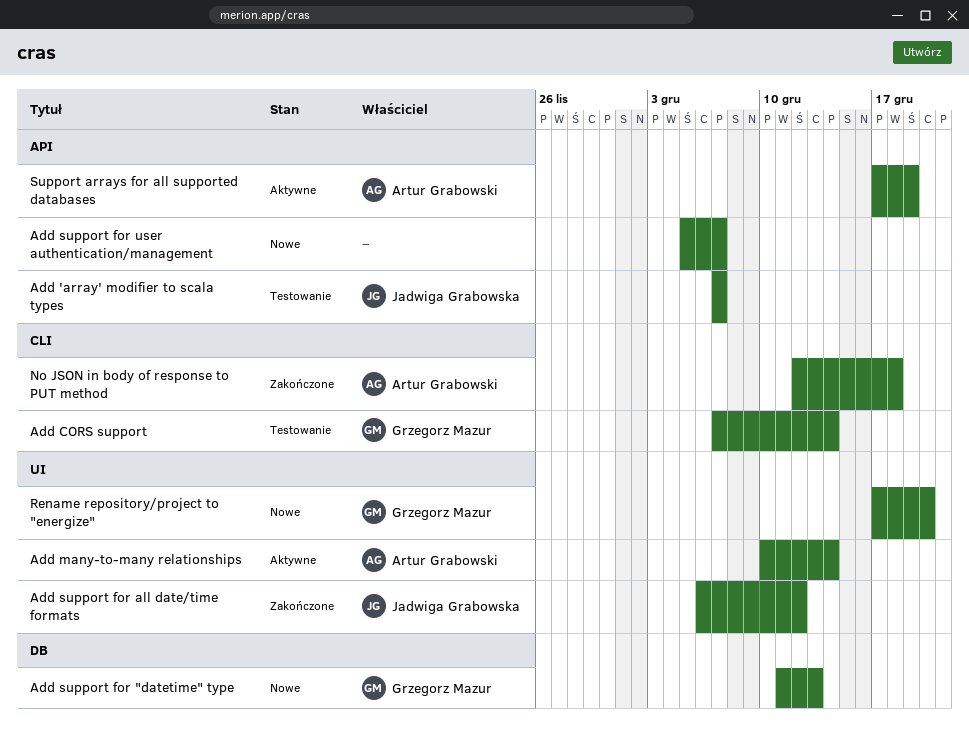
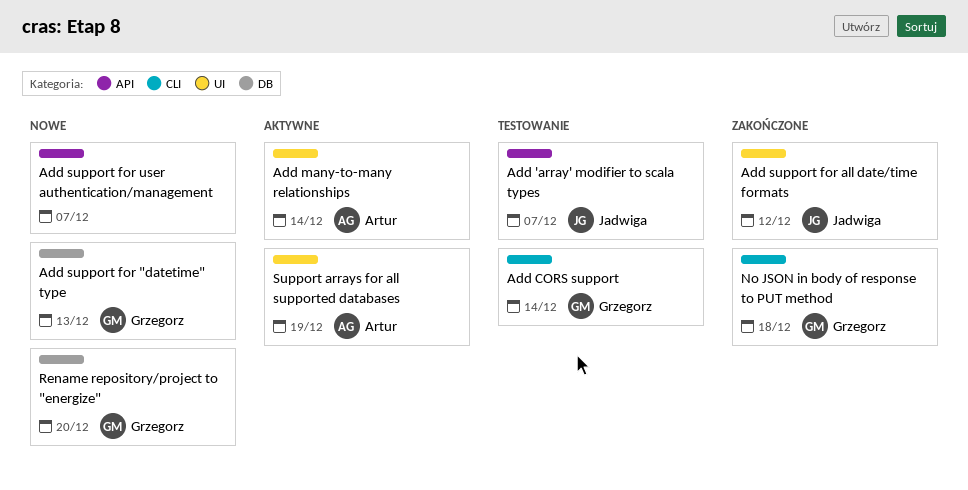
No JSON in body of response to PUT method, owner: Artur Grabowski -> Grzegorz Mazur
Rename repository/project to "energize", label: UI -> DB
Support arrays for all supported databases, label: API -> UI

